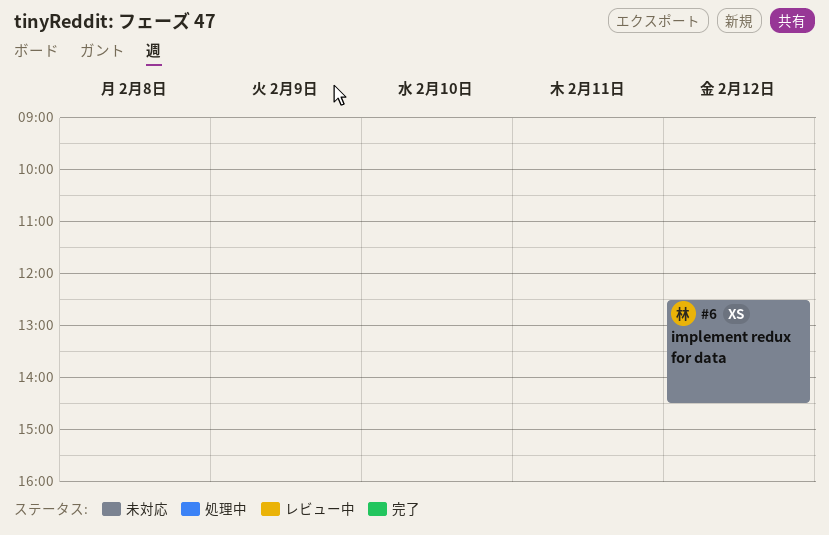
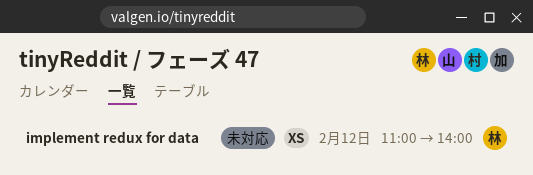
implement redux for data, begins: 12:30 -> 11:00
implement redux for data, ends: 14:30 -> 14:00

